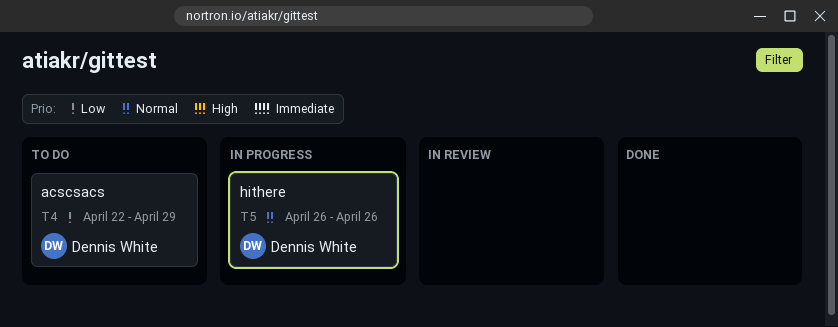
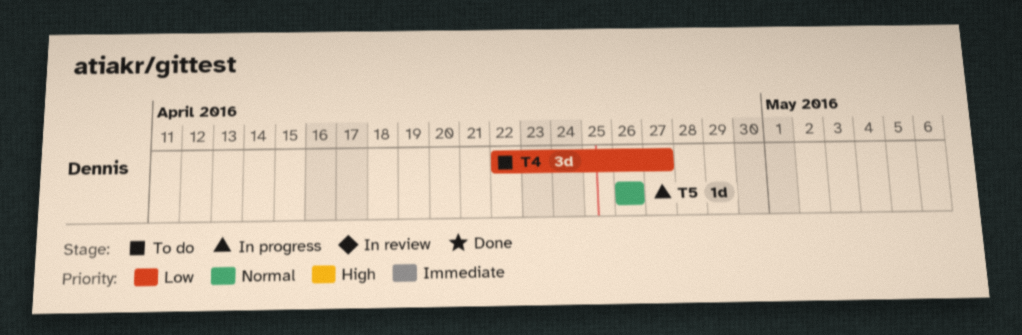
T4, due: Apr 29 -> Apr 27

